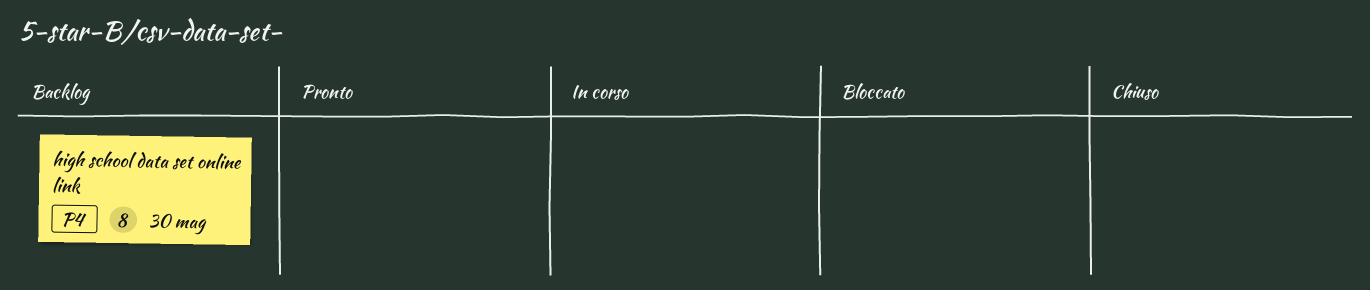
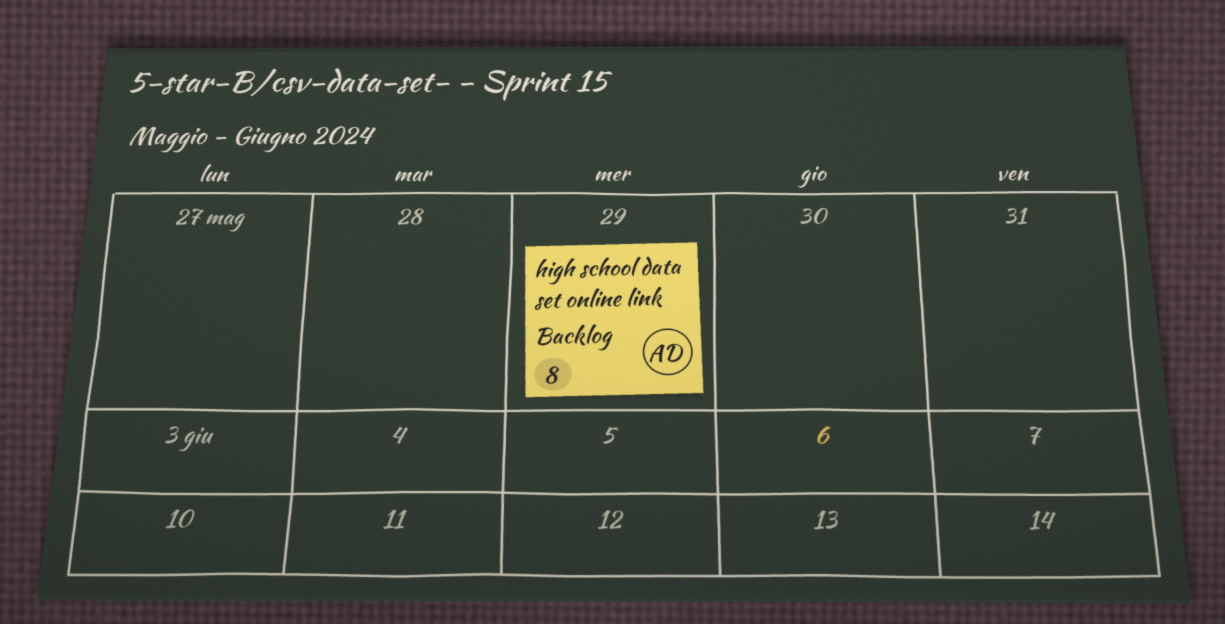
high school data set online link, due: May 30 -> May 29

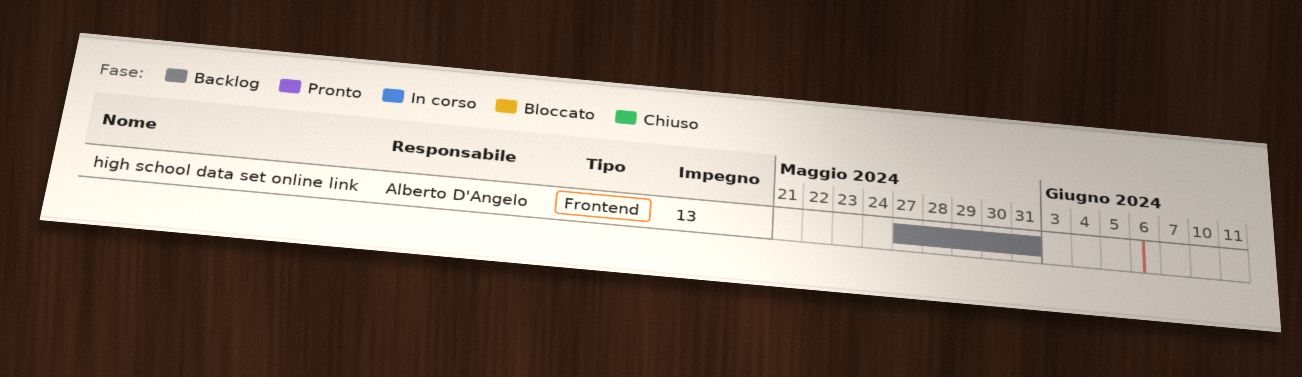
high school data set online link, estimate: 8 -> 13
high school data set online link, due: May 29 -> May 31

